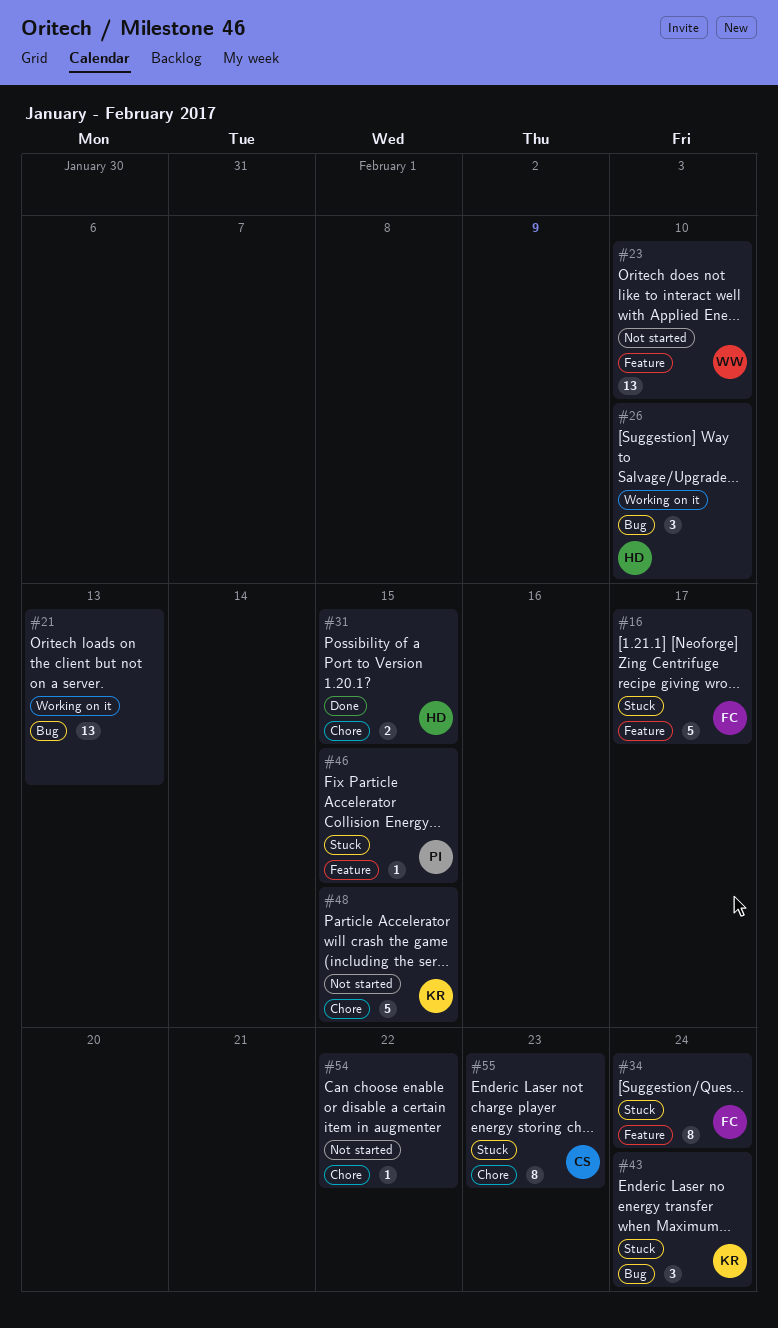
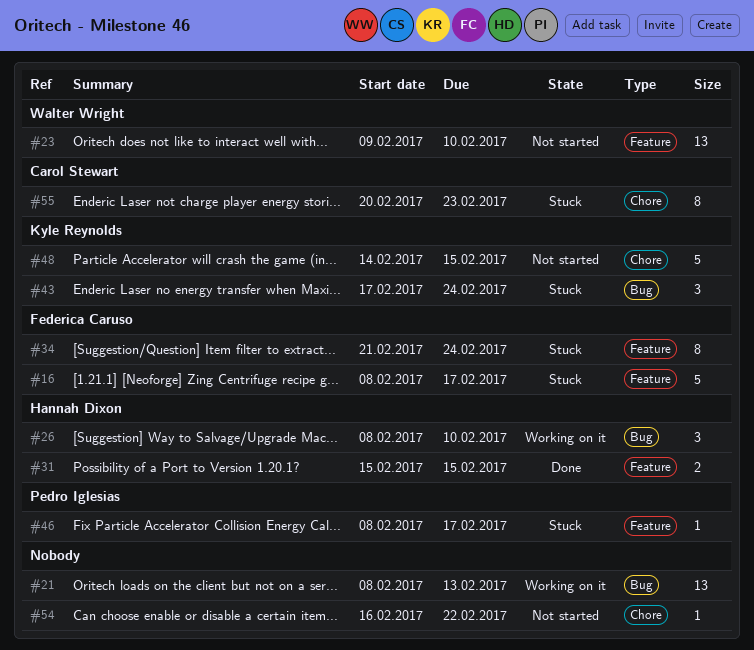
#31, label: Chore -> Feature
#46, due: Feb 15 -> Feb 17

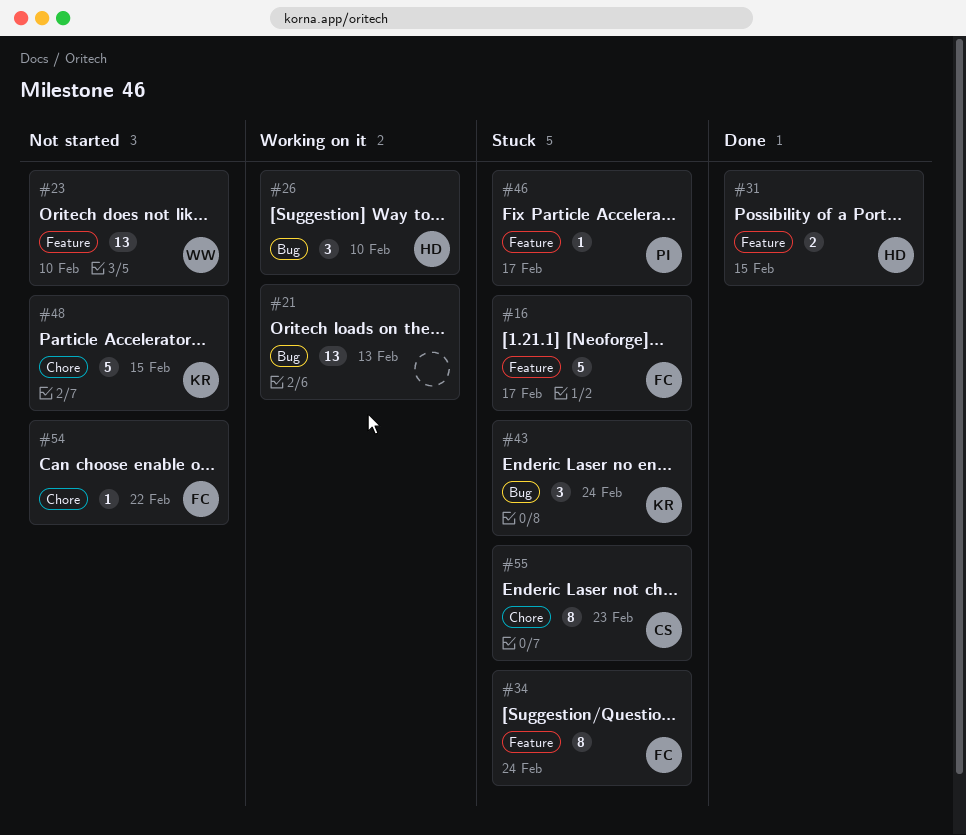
#54, owner: none -> Federica Caruso

